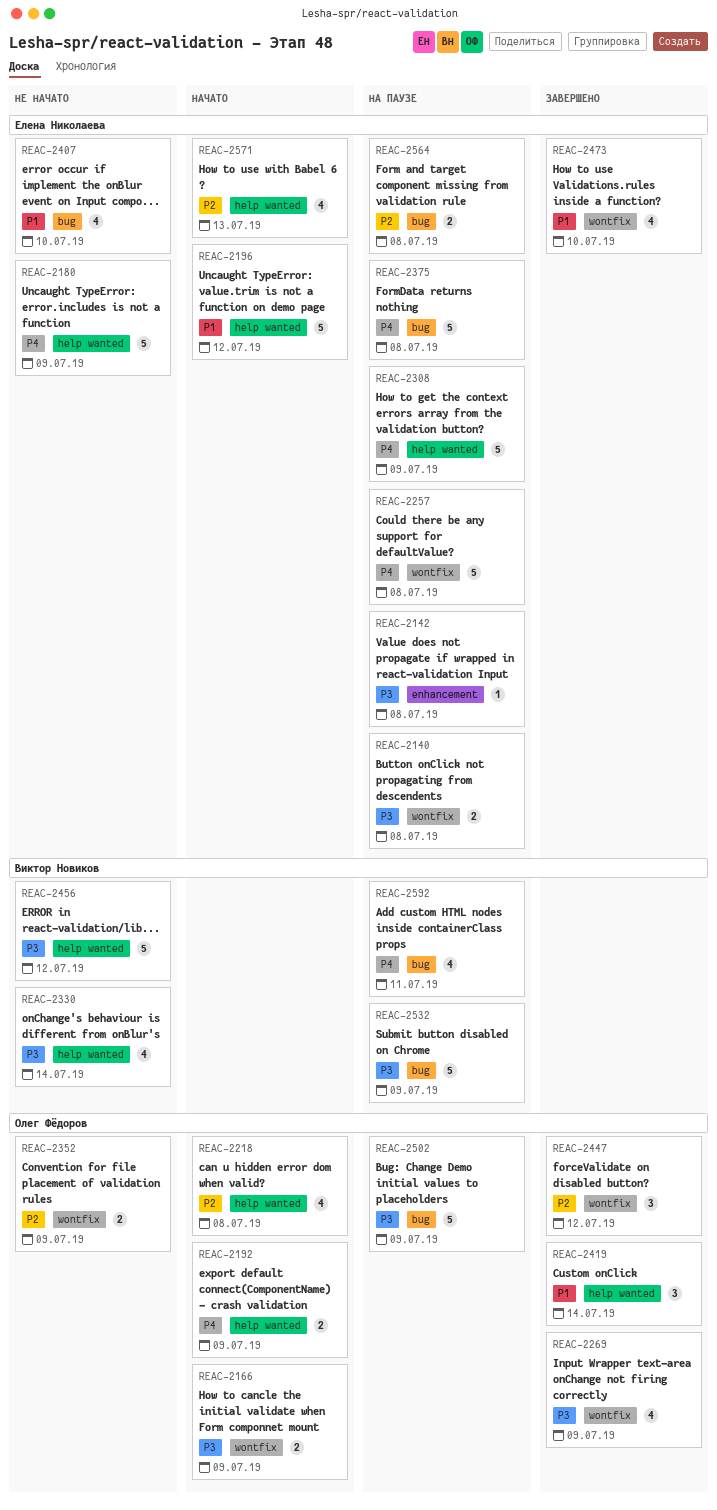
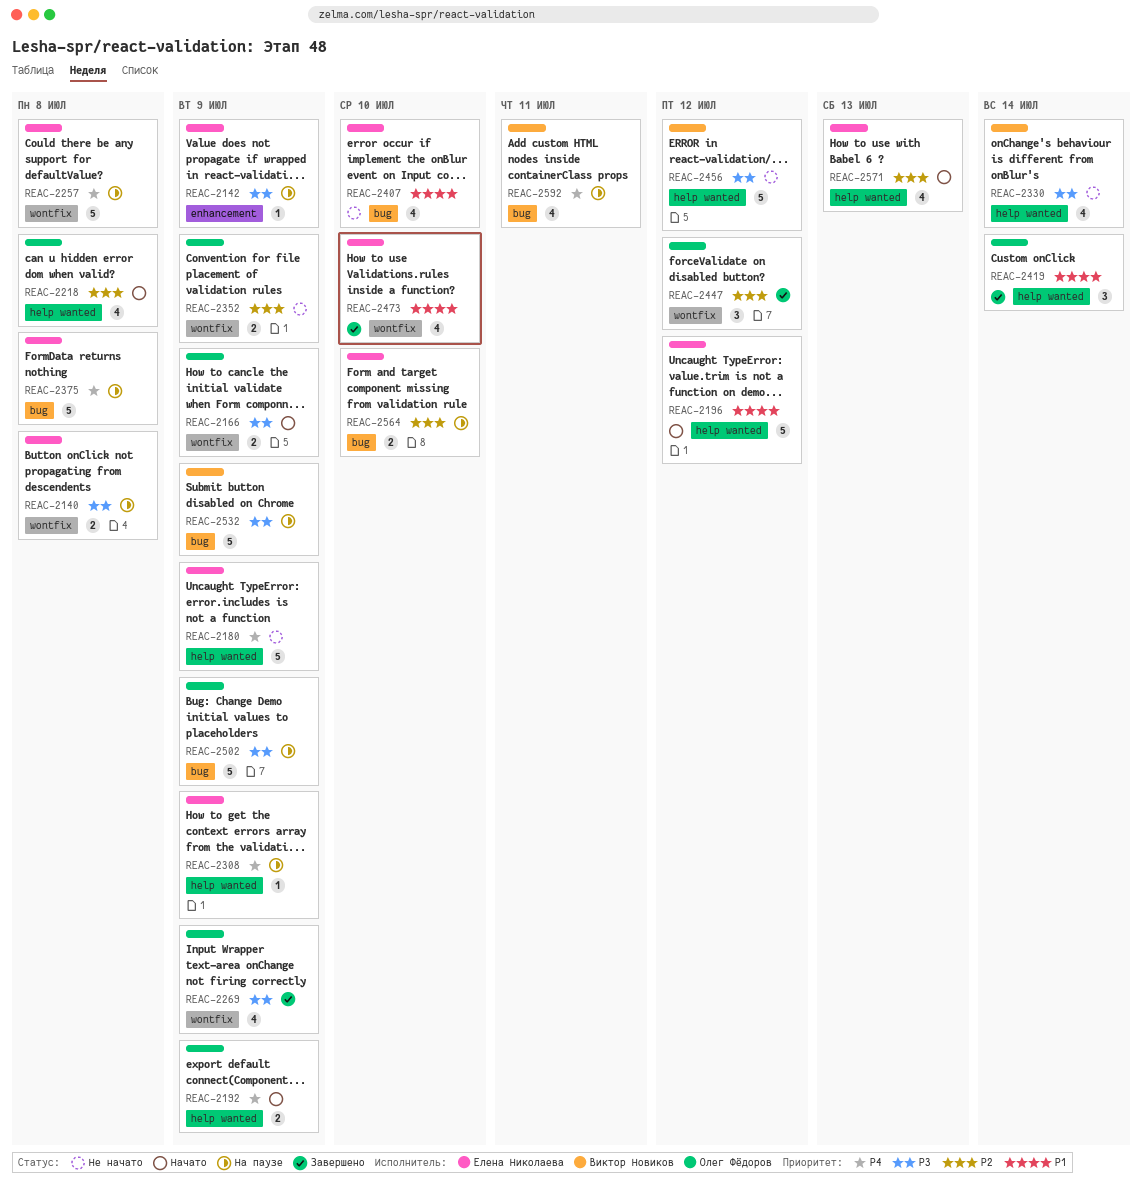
REAC-2142, due: Jul 8 -> Jul 9
REAC-2308, estimate: 5 -> 1
REAC-2564, due: Jul 8 -> Jul 10

